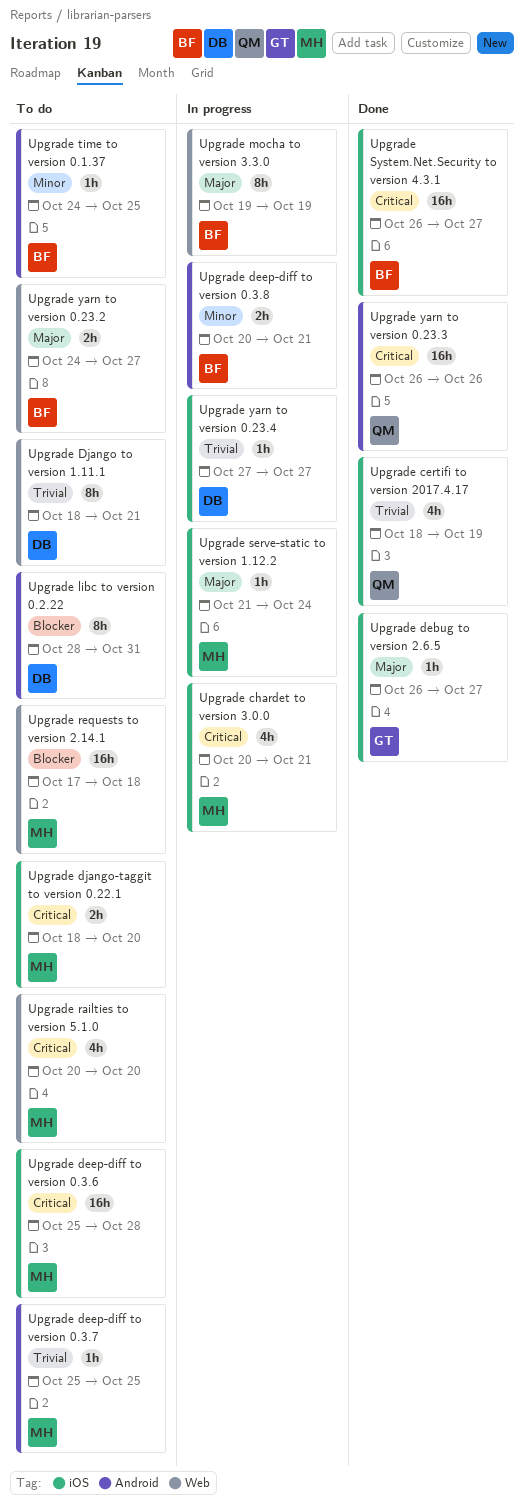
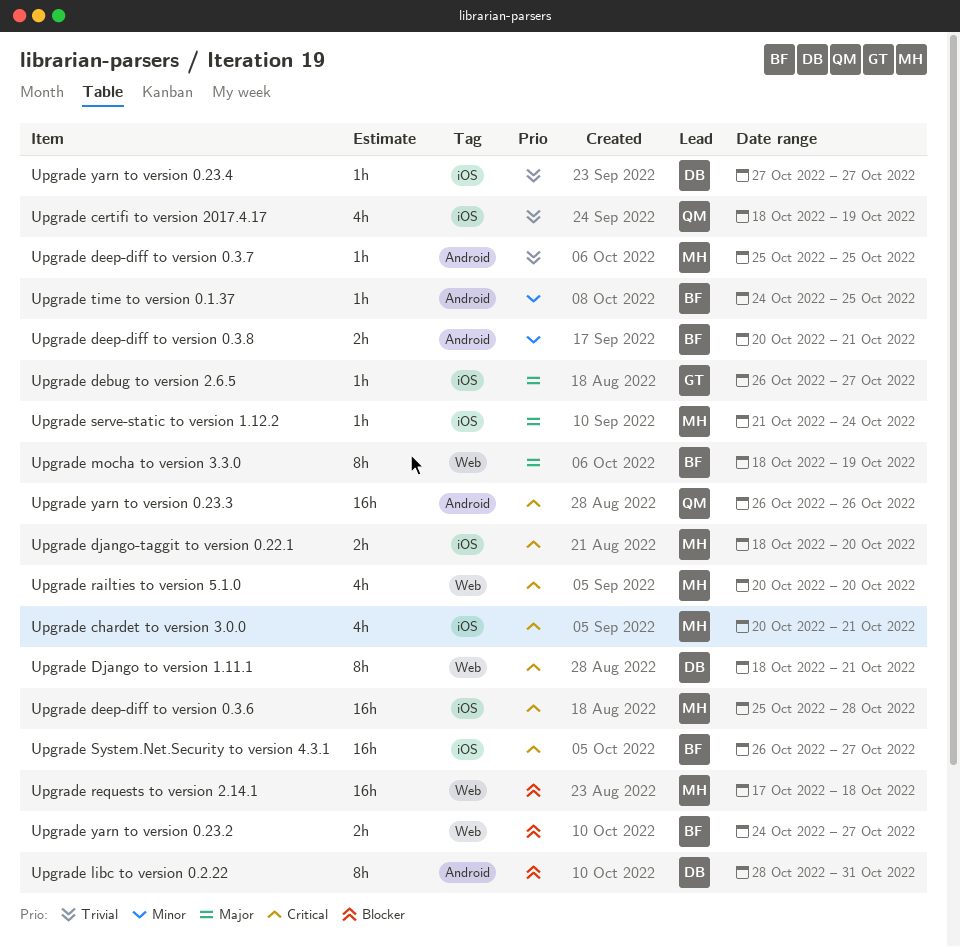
Upgrade Django to version 1.11.1, priority: Trivial -> Critical
Upgrade mocha to version 3.3.0, start: Oct 19 -> Oct 18
Upgrade yarn to version 0.23.2, priority: Major -> Blocker

